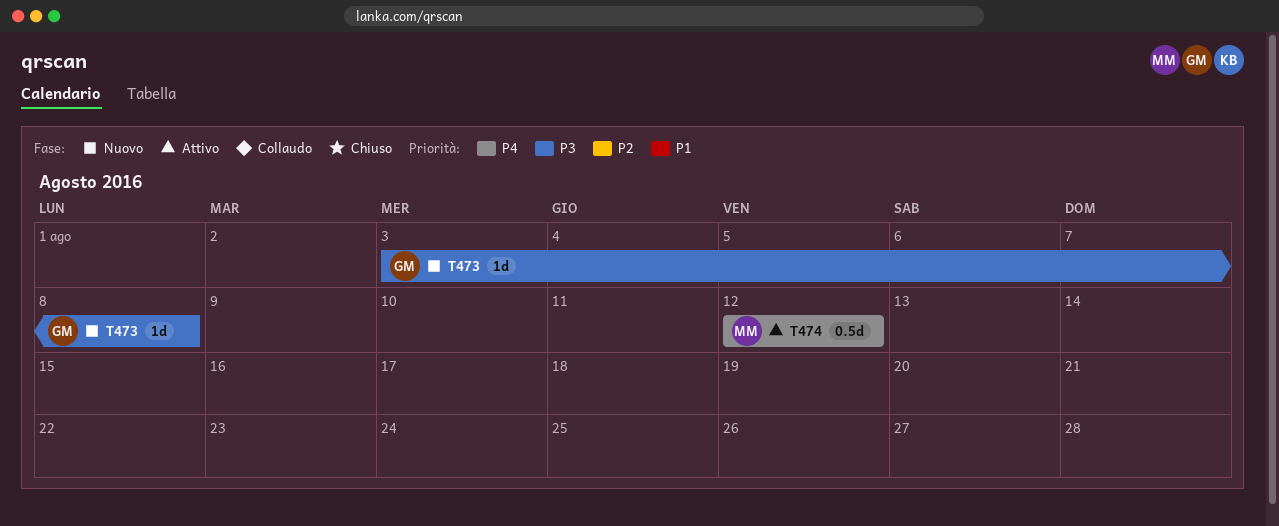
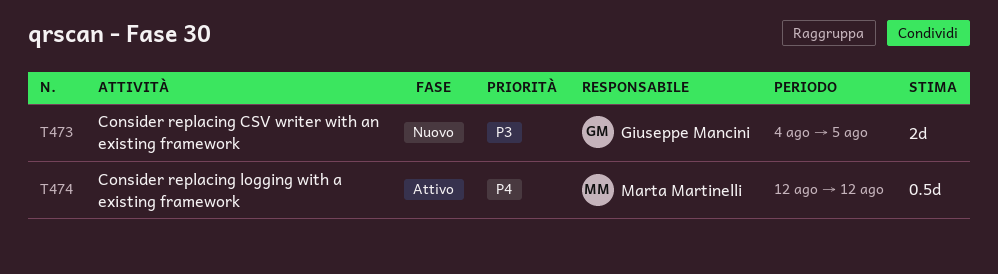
T473, estimate: 1d -> 2d
T473, start: Aug 3 -> Aug 4
T473, due: Aug 8 -> Aug 5

